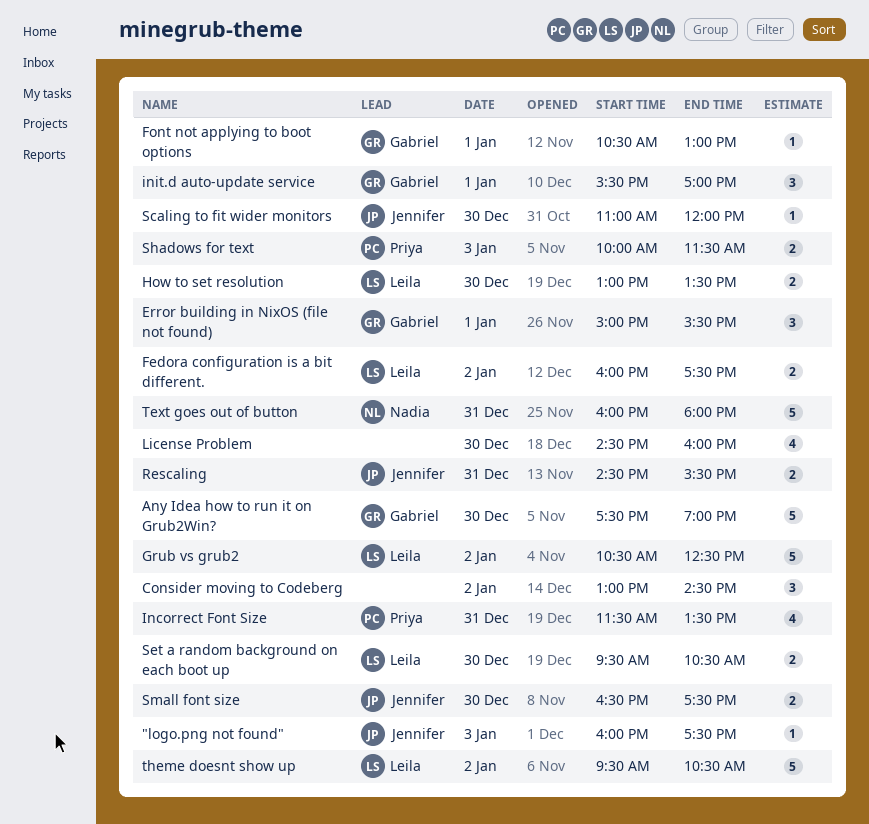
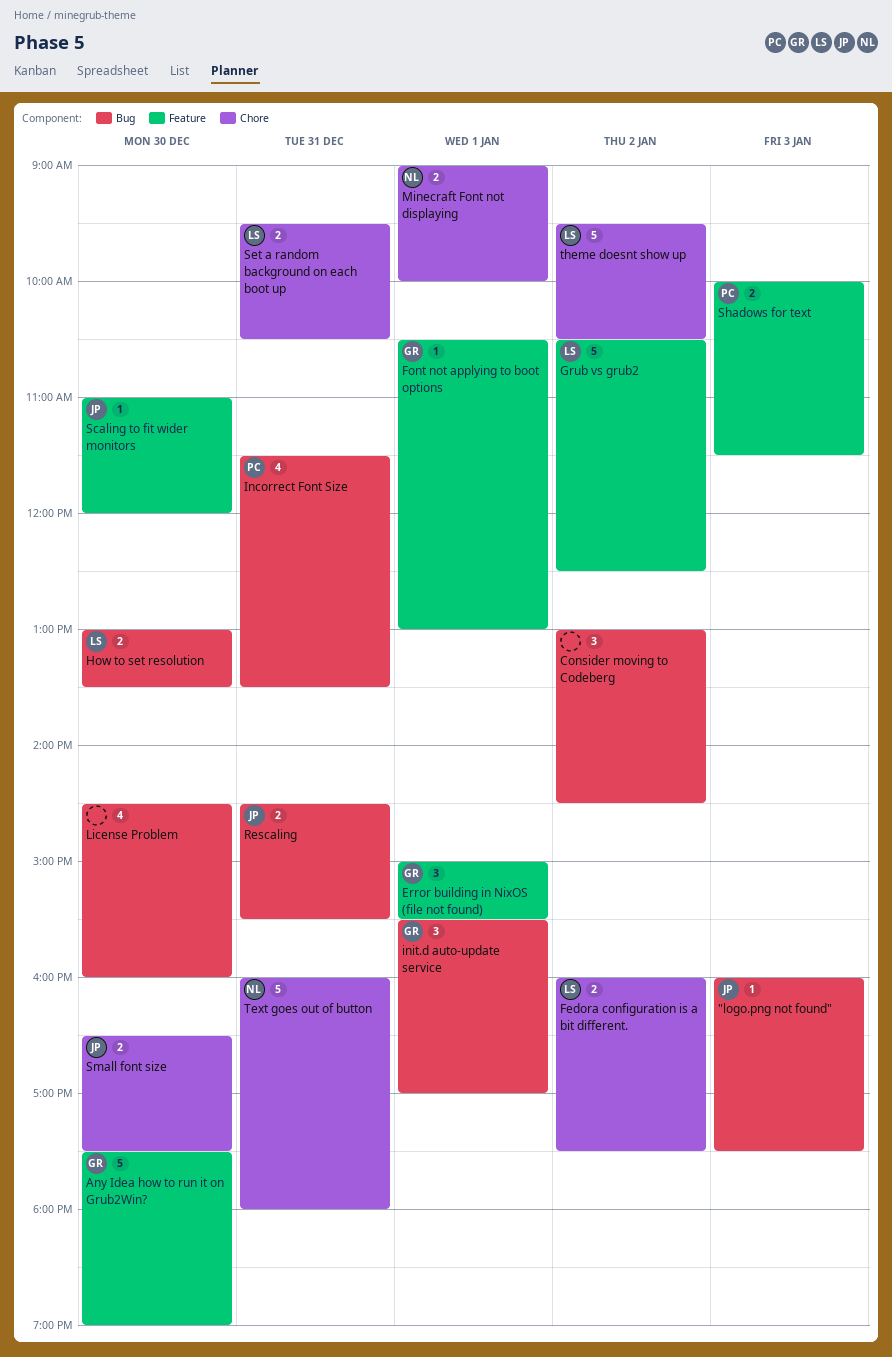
Minecraft Font not displaying: none -> present
Set a random background on each boot up, day: Dec 30 -> Dec 31

